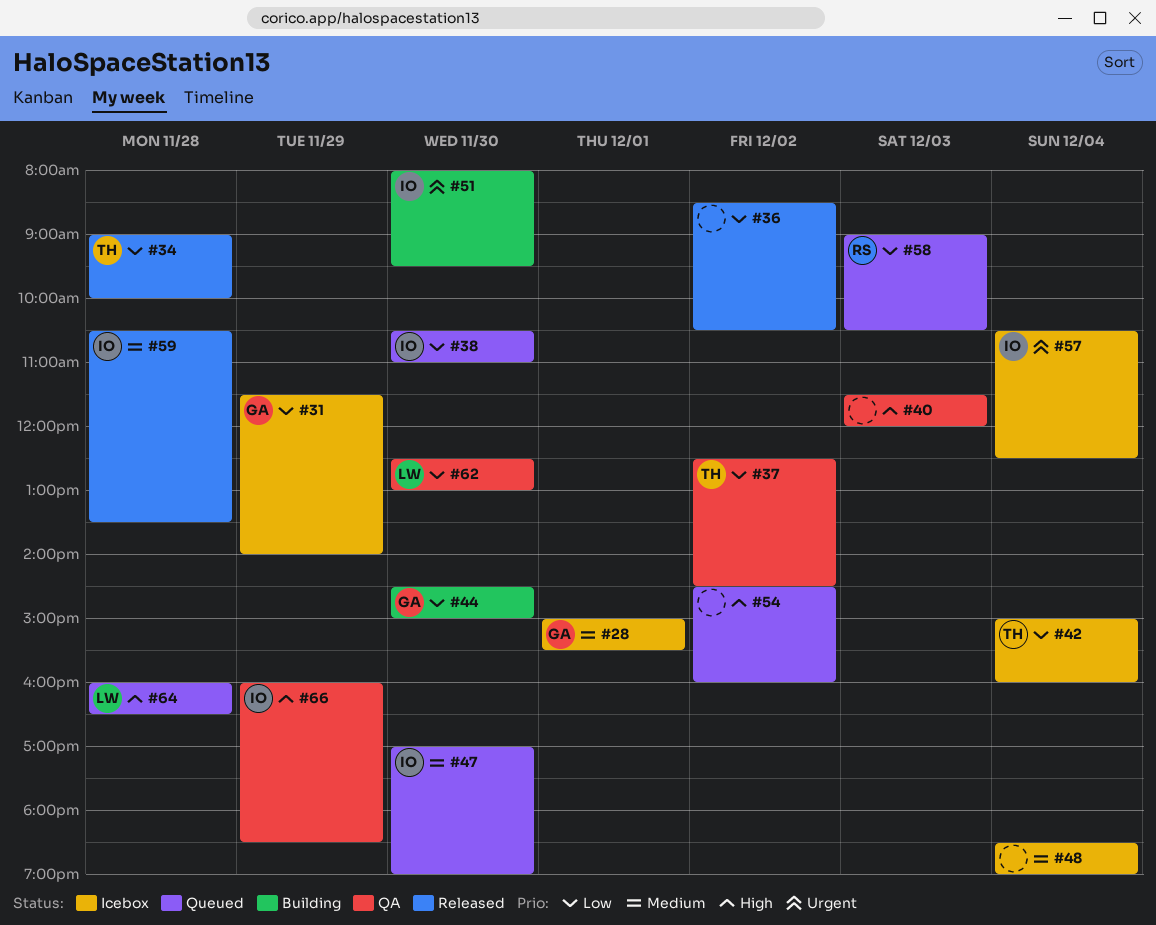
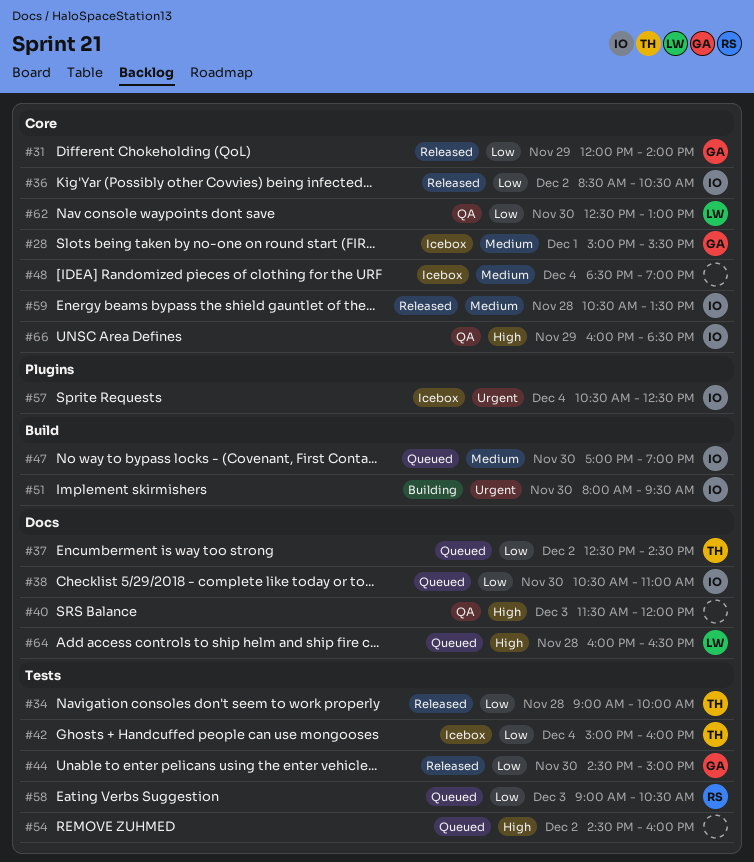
#31, status: Icebox -> Released
#31, begins: 11:30 -> 12:00
#36, owner: none -> IO
#37, status: QA -> Queued
#44, status: Building -> Released

